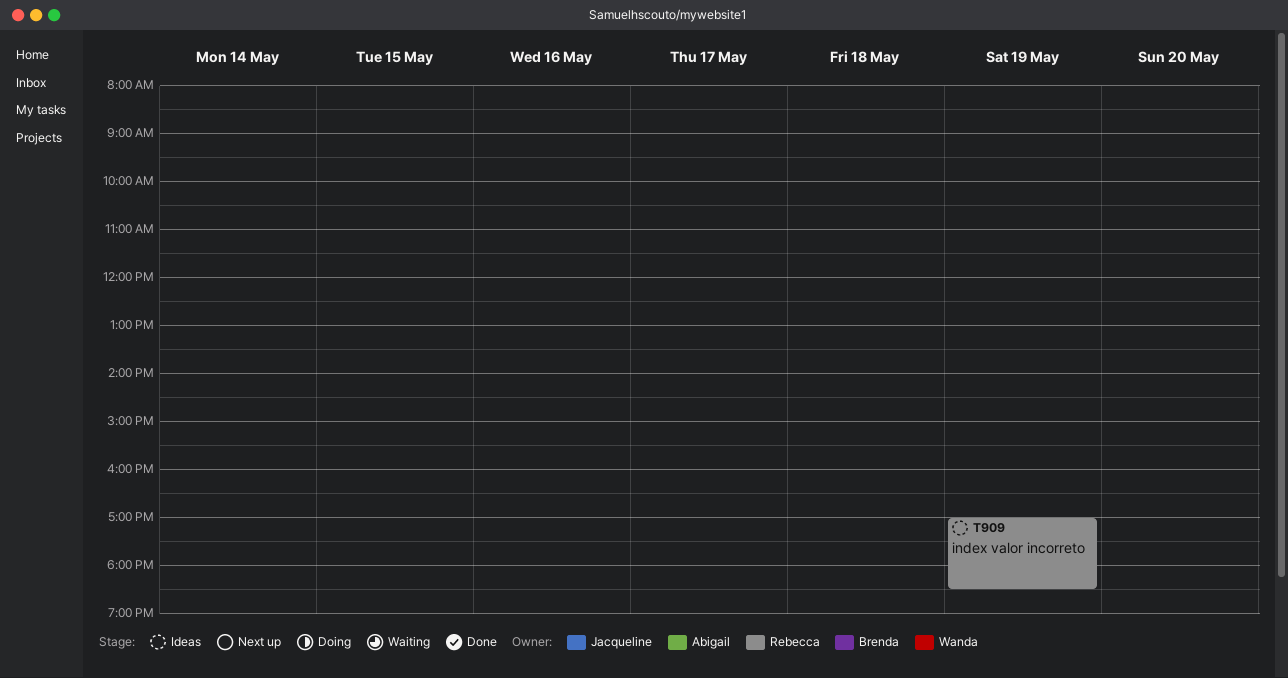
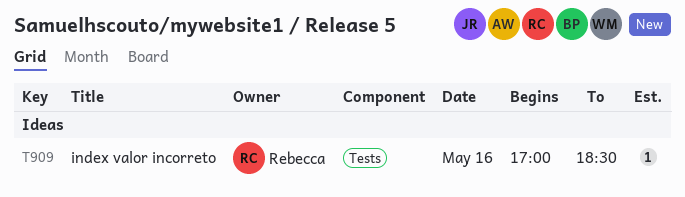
T909, day: May 19 -> May 16

